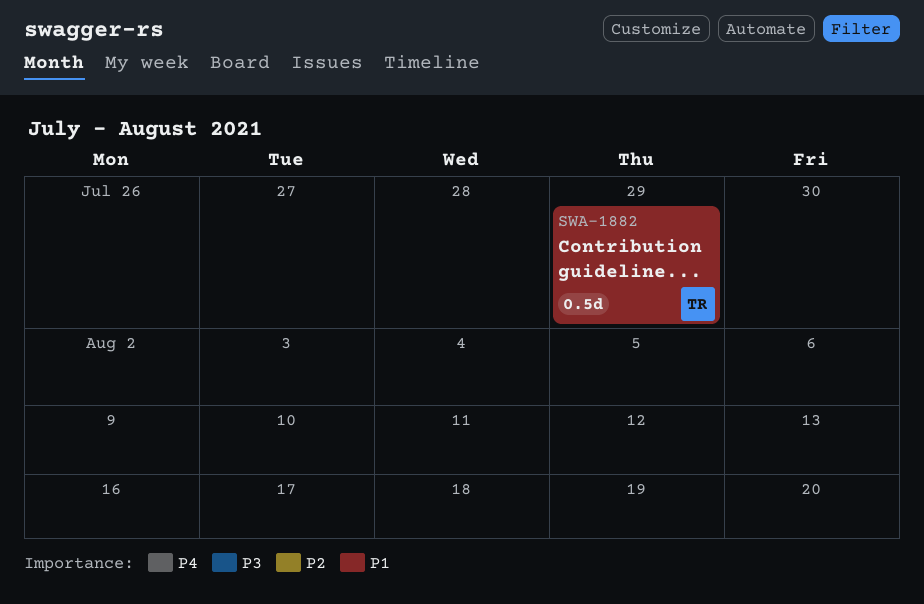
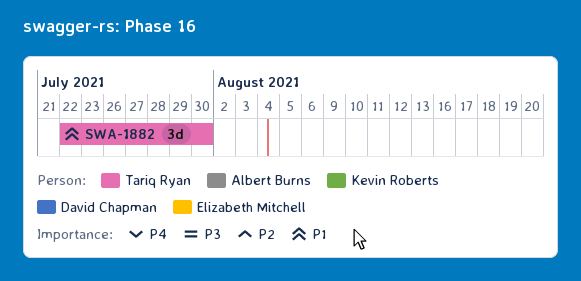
SWA-1882, estimate: 0.5d -> 3d
SWA-1882, due: Jul 29 -> Jul 30

